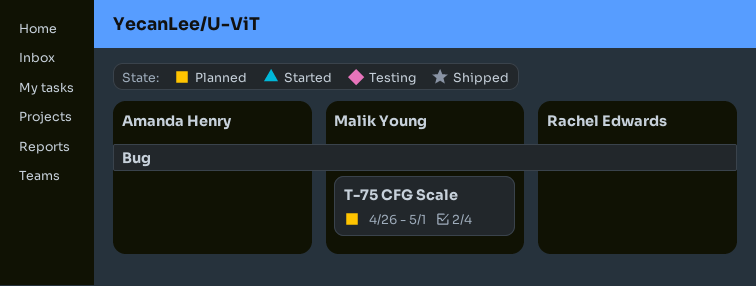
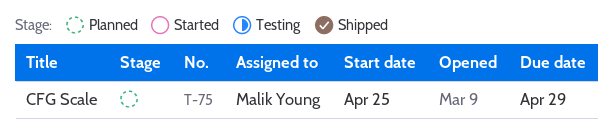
T-75, start: Apr 26 -> Apr 25
T-75, due: May 1 -> Apr 29

